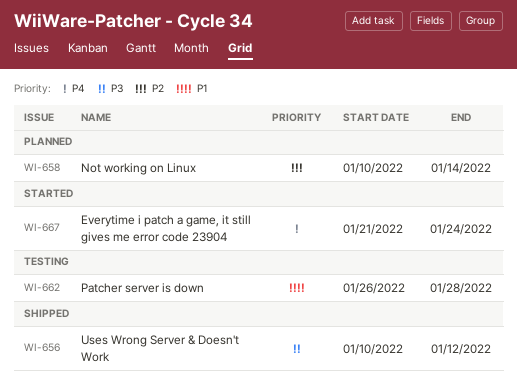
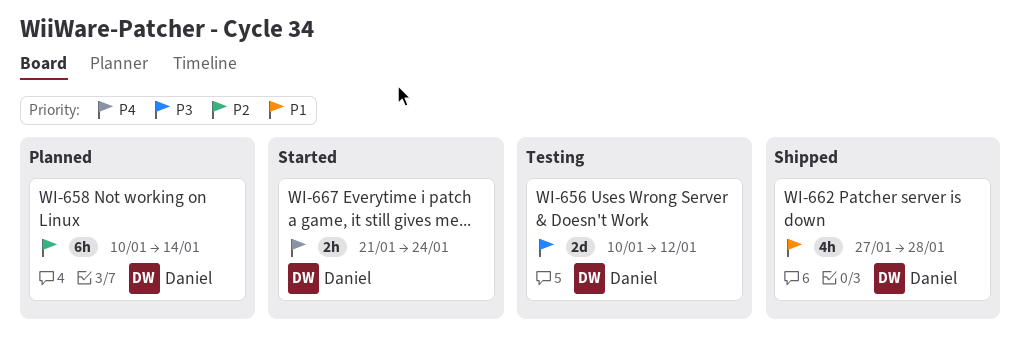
WI-656, status: Shipped -> Testing
WI-662, status: Testing -> Shipped
WI-662, start: Jan 26 -> Jan 27

